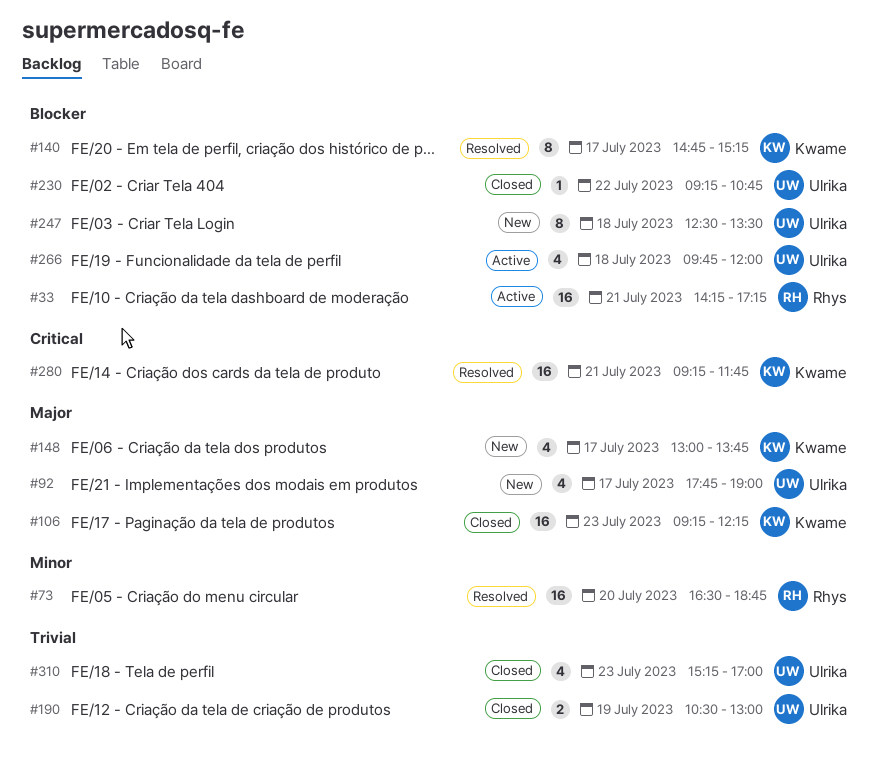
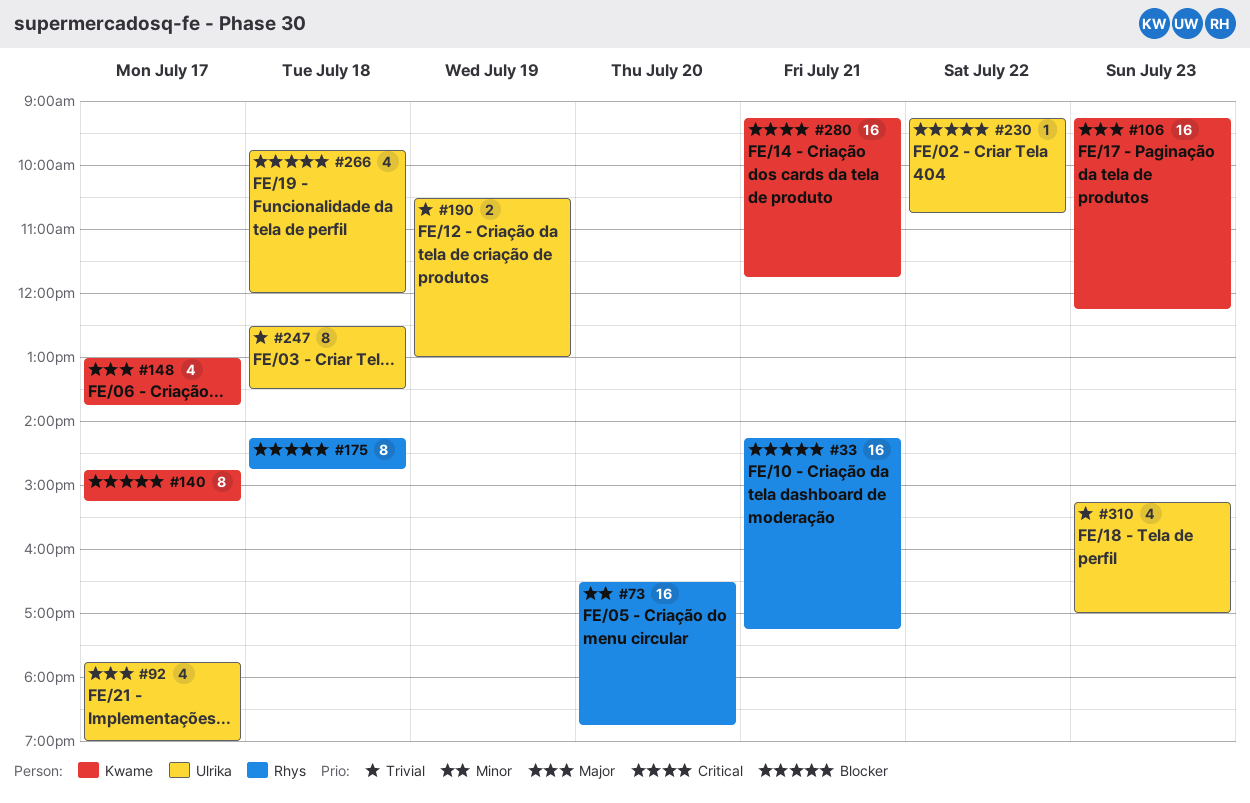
#175: none -> present
#247, priority: Blocker -> Trivial

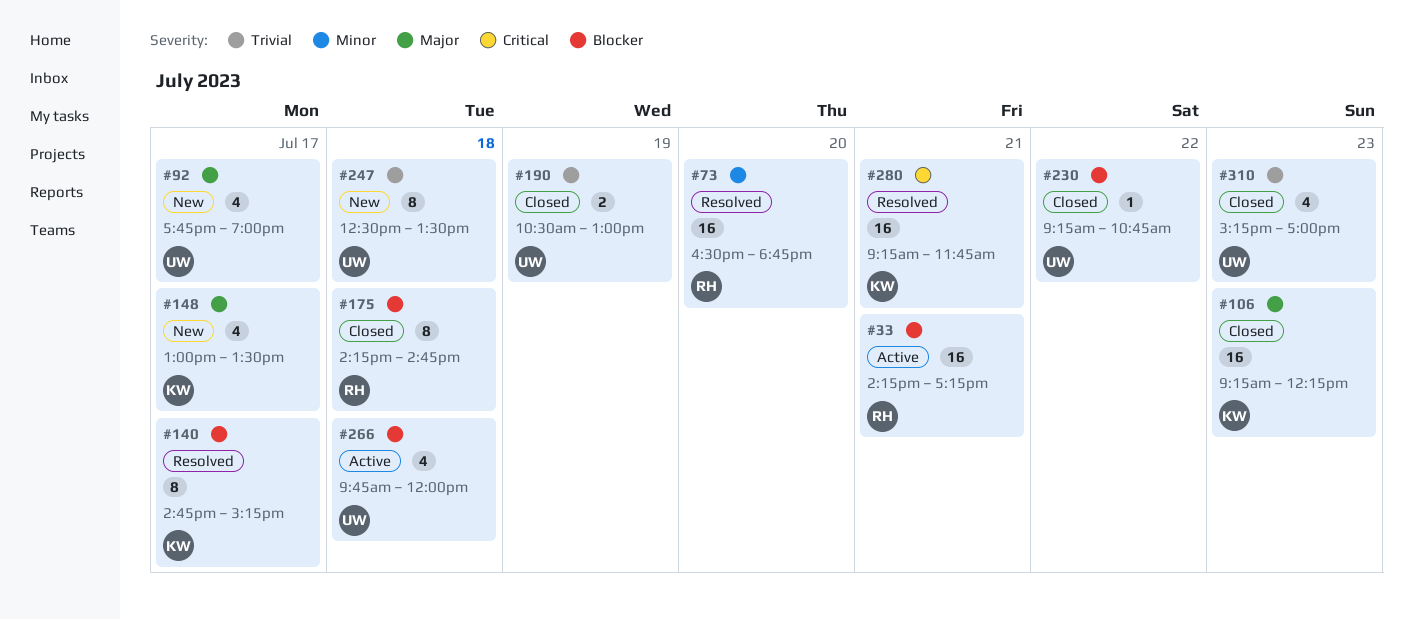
#148, ends: 13:45 -> 13:30

